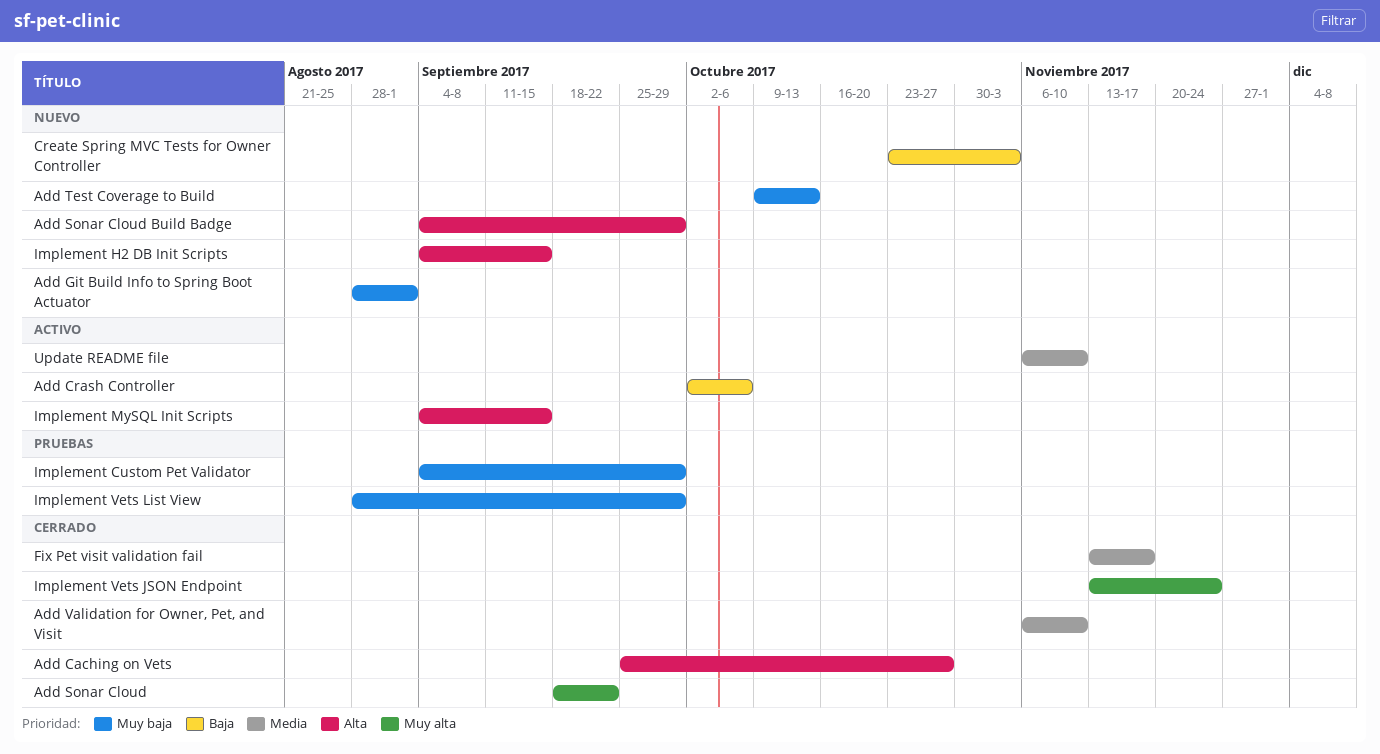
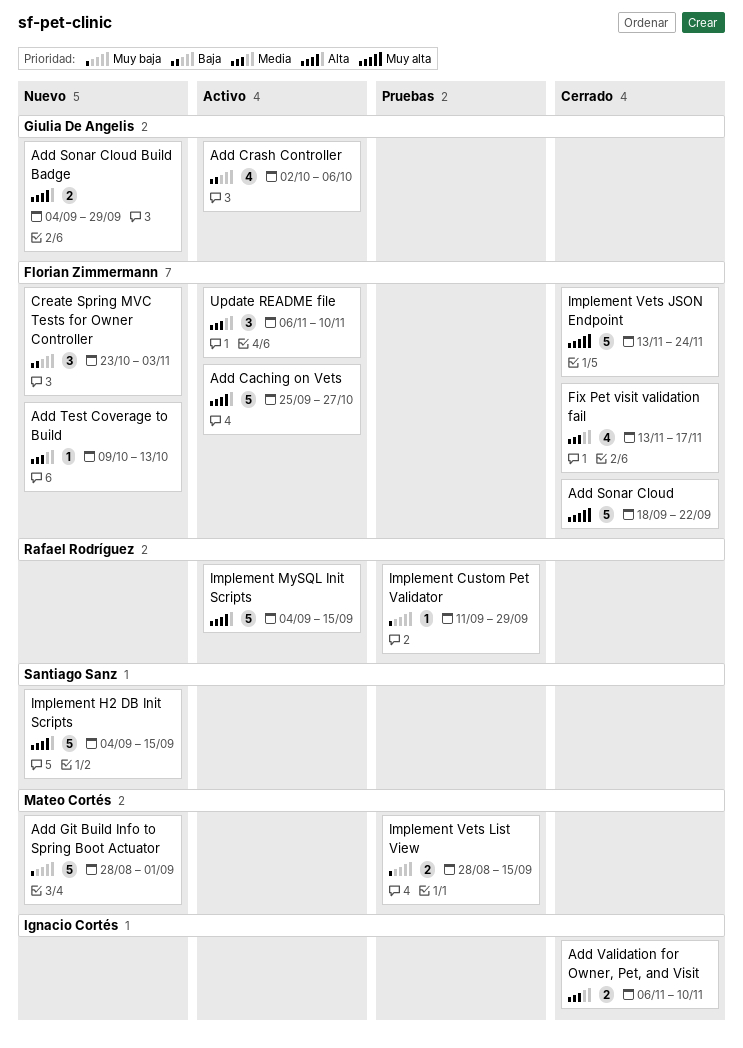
Add Caching on Vets, status: Cerrado -> Activo
Add Test Coverage to Build, priority: Muy baja -> Media
Implement Custom Pet Validator, start: Sep 4 -> Sep 11
Implement Vets List View, due: Sep 29 -> Sep 15

